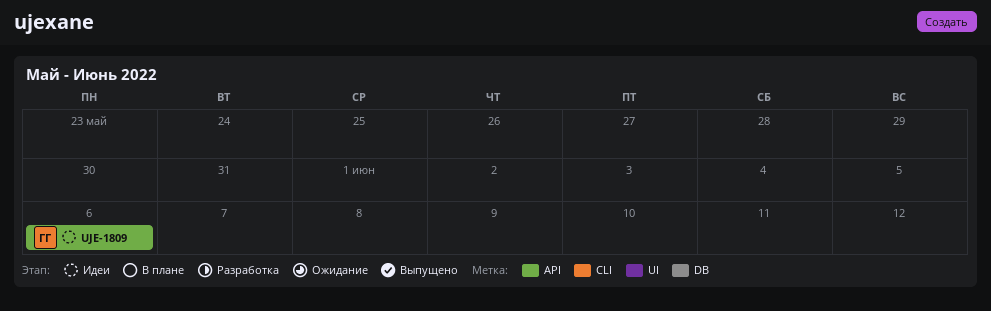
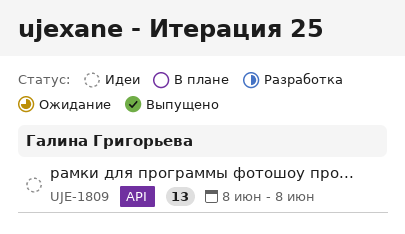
UJE-1809, start: Jun 6 -> Jun 8
UJE-1809, due: Jun 6 -> Jun 8

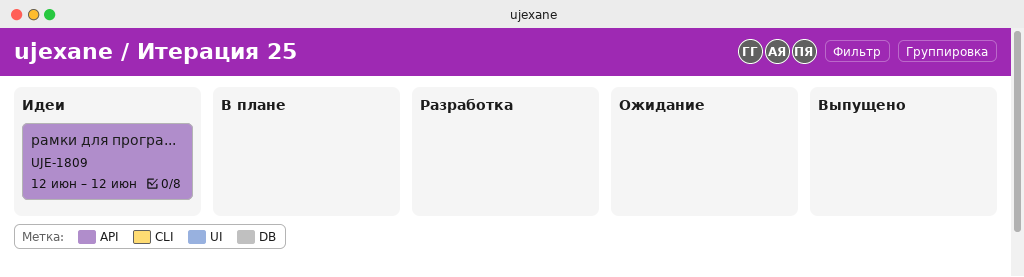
UJE-1809, start: Jun 8 -> Jun 12
UJE-1809, due: Jun 8 -> Jun 12

